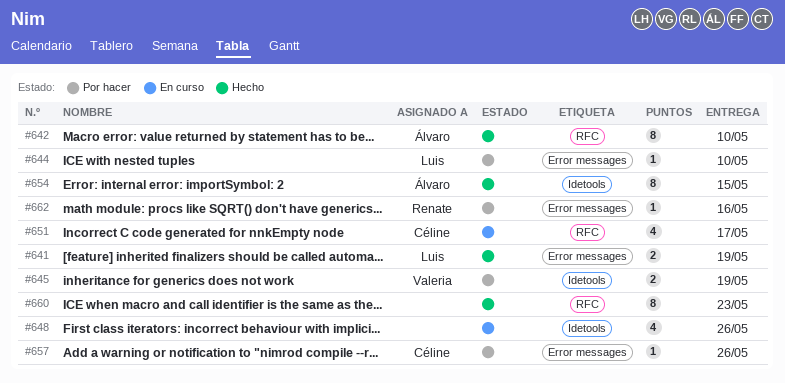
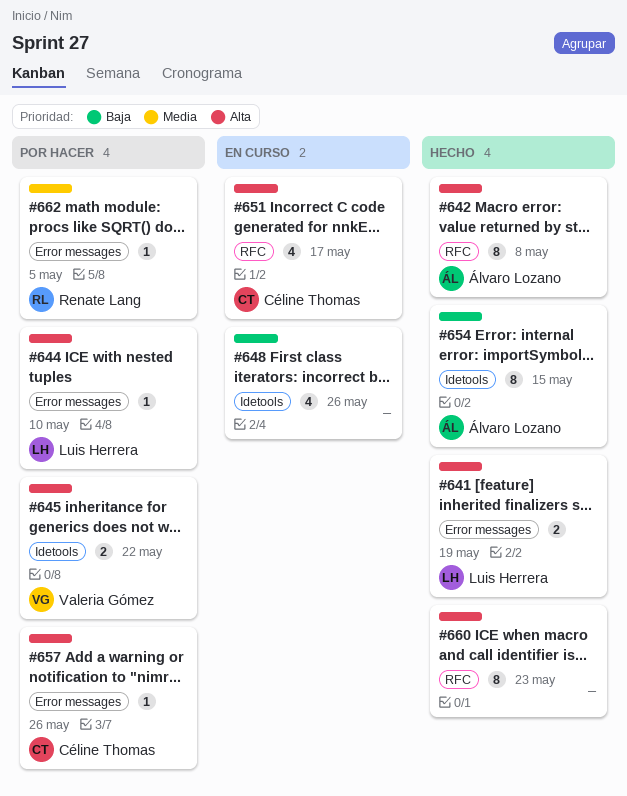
#642, due: May 10 -> May 8
#645, due: May 19 -> May 22
#662, due: May 16 -> May 5

